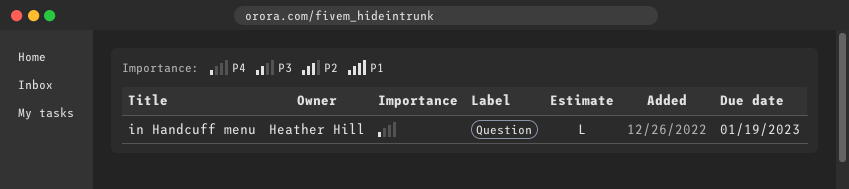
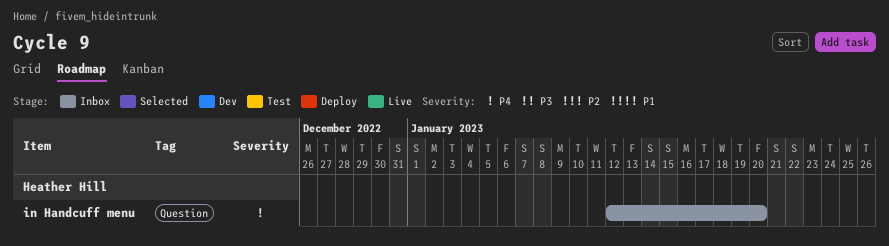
in Handcuff menu, due: Jan 19 -> Jan 20

